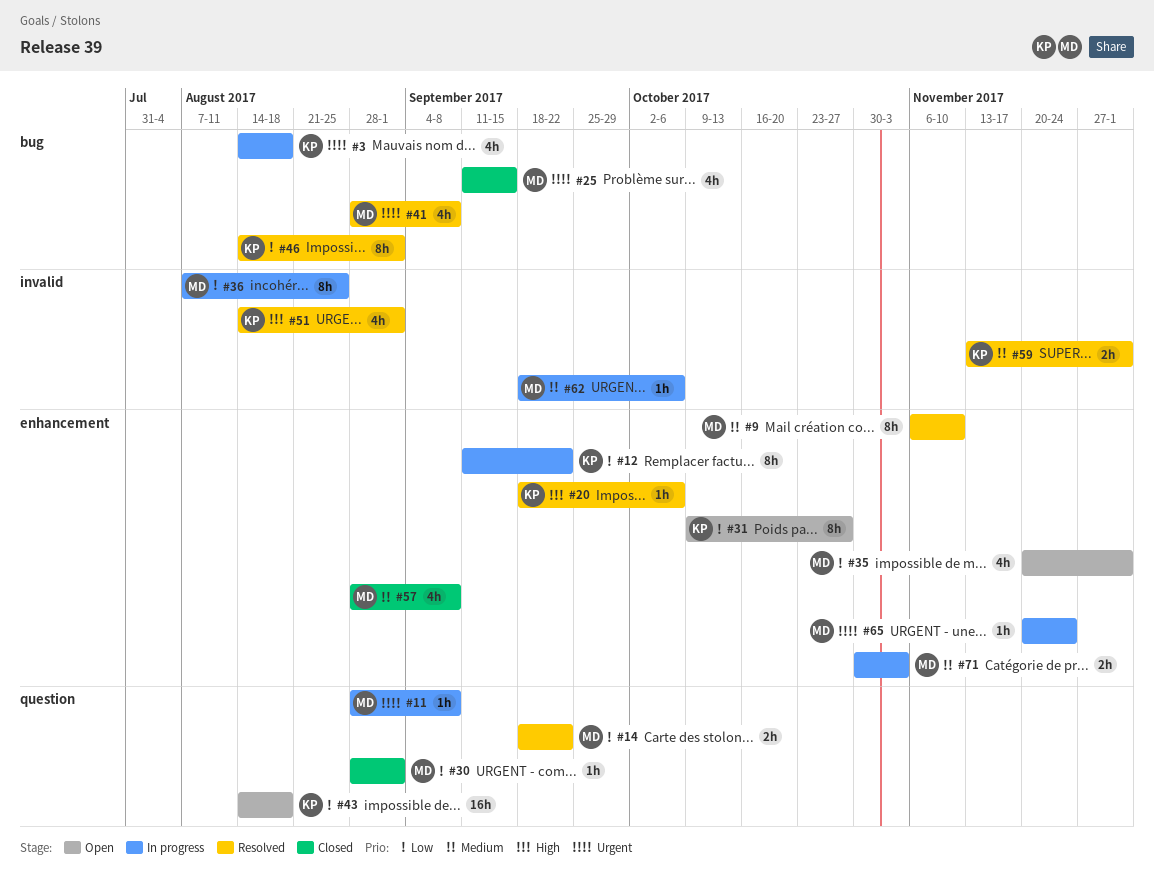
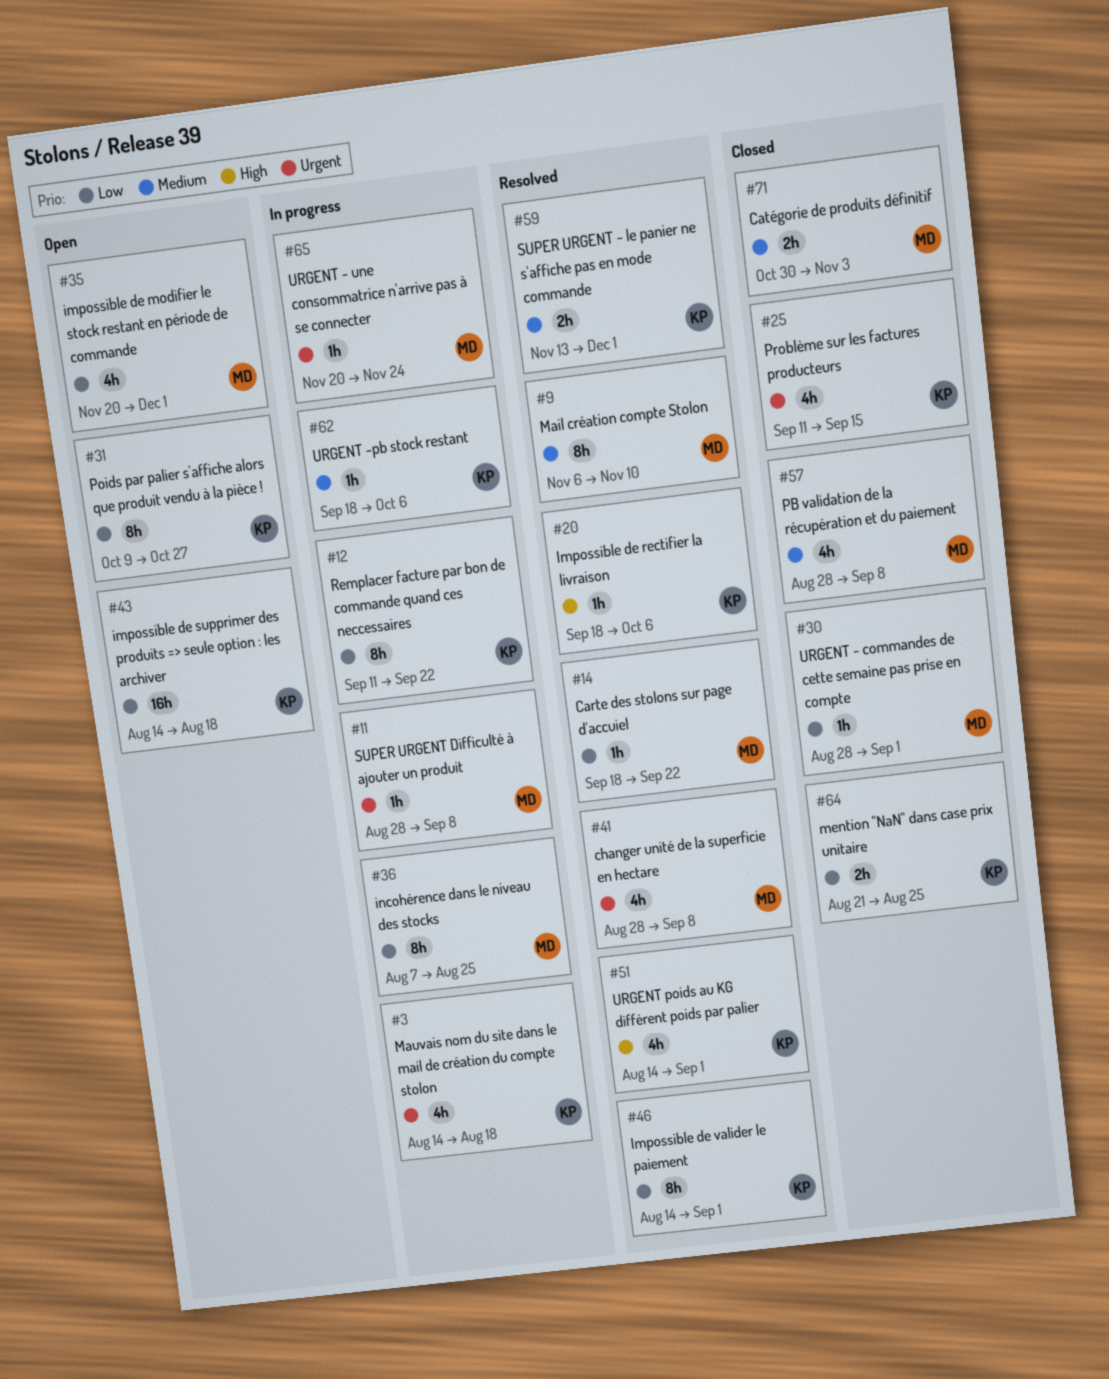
#14, estimate: 2h -> 1h
#25, owner: MD -> KP
#62, owner: MD -> KP
#64: none -> present
#71, status: In progress -> Closed

